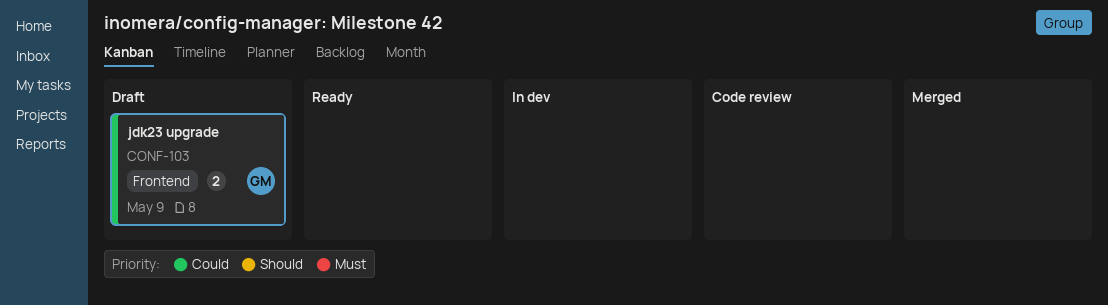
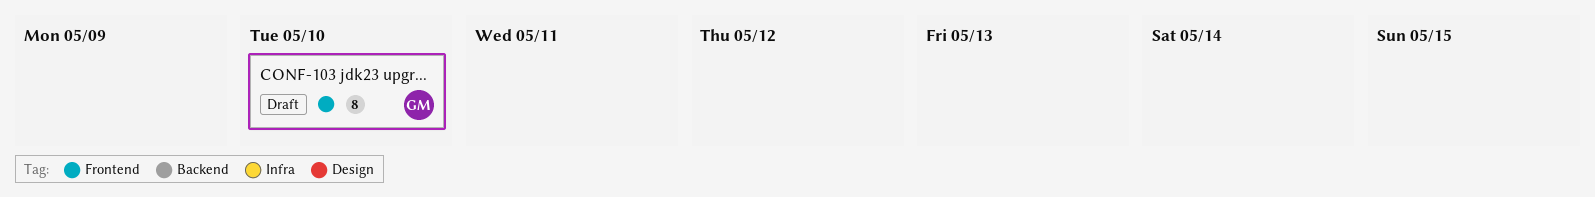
CONF-103, estimate: 2 -> 8
CONF-103, due: May 9 -> May 10

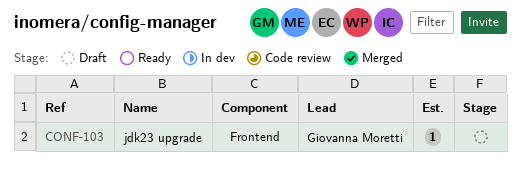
CONF-103, estimate: 8 -> 1

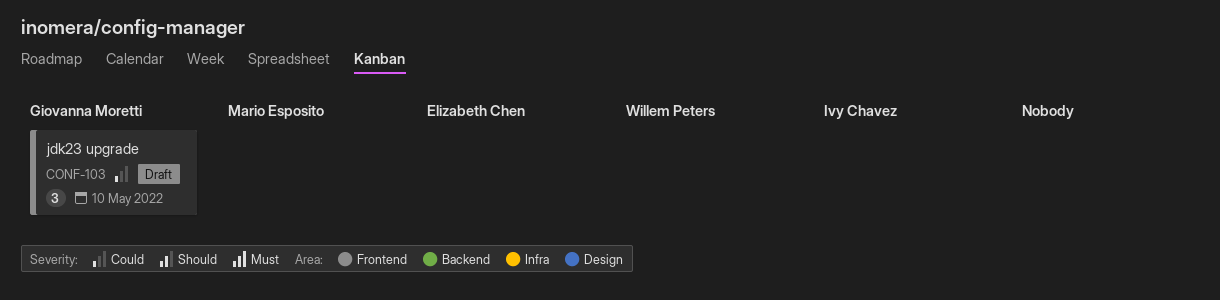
CONF-103, estimate: 1 -> 3

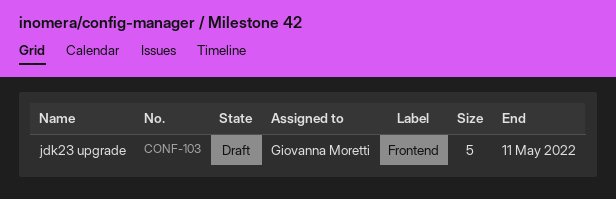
CONF-103, estimate: 3 -> 5
CONF-103, due: May 10 -> May 11

